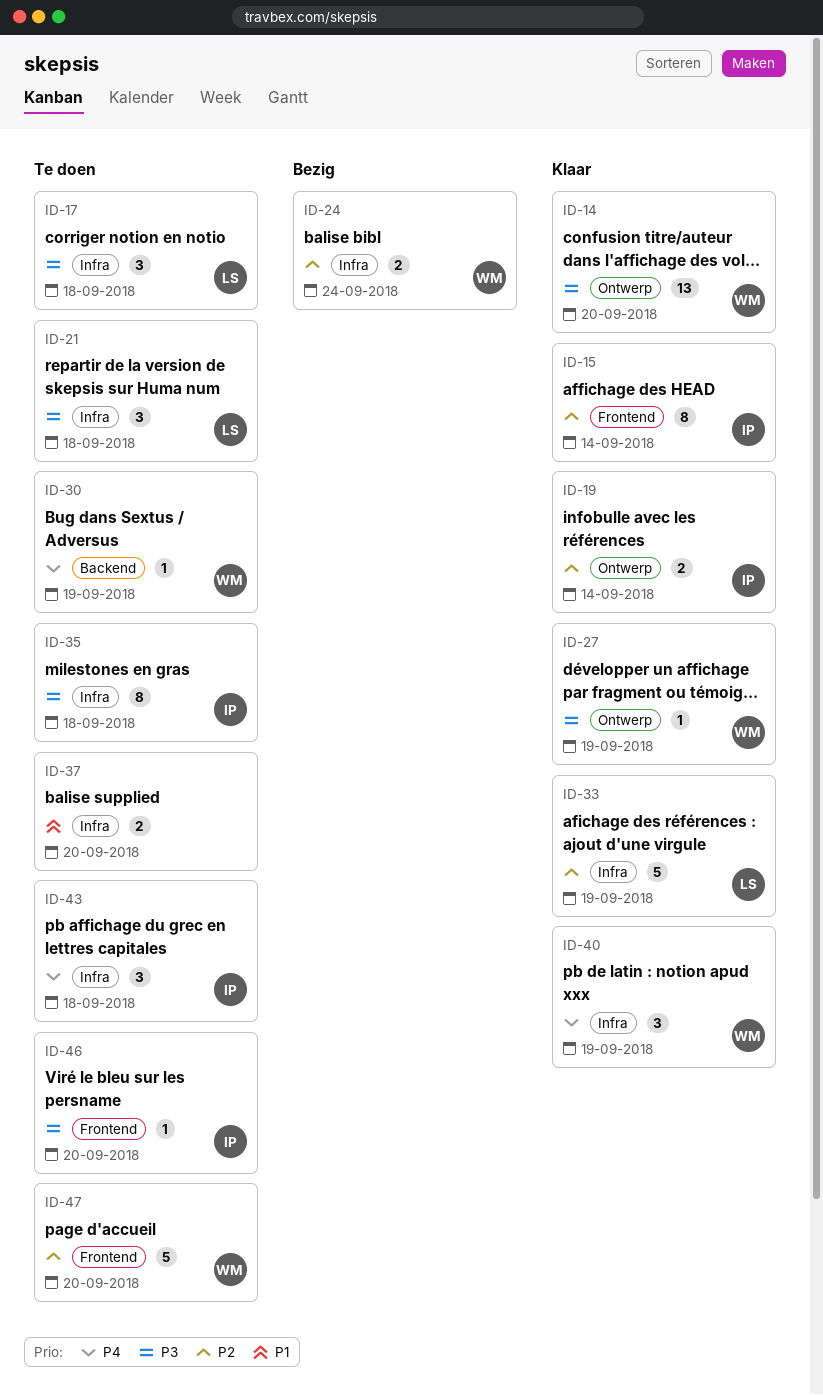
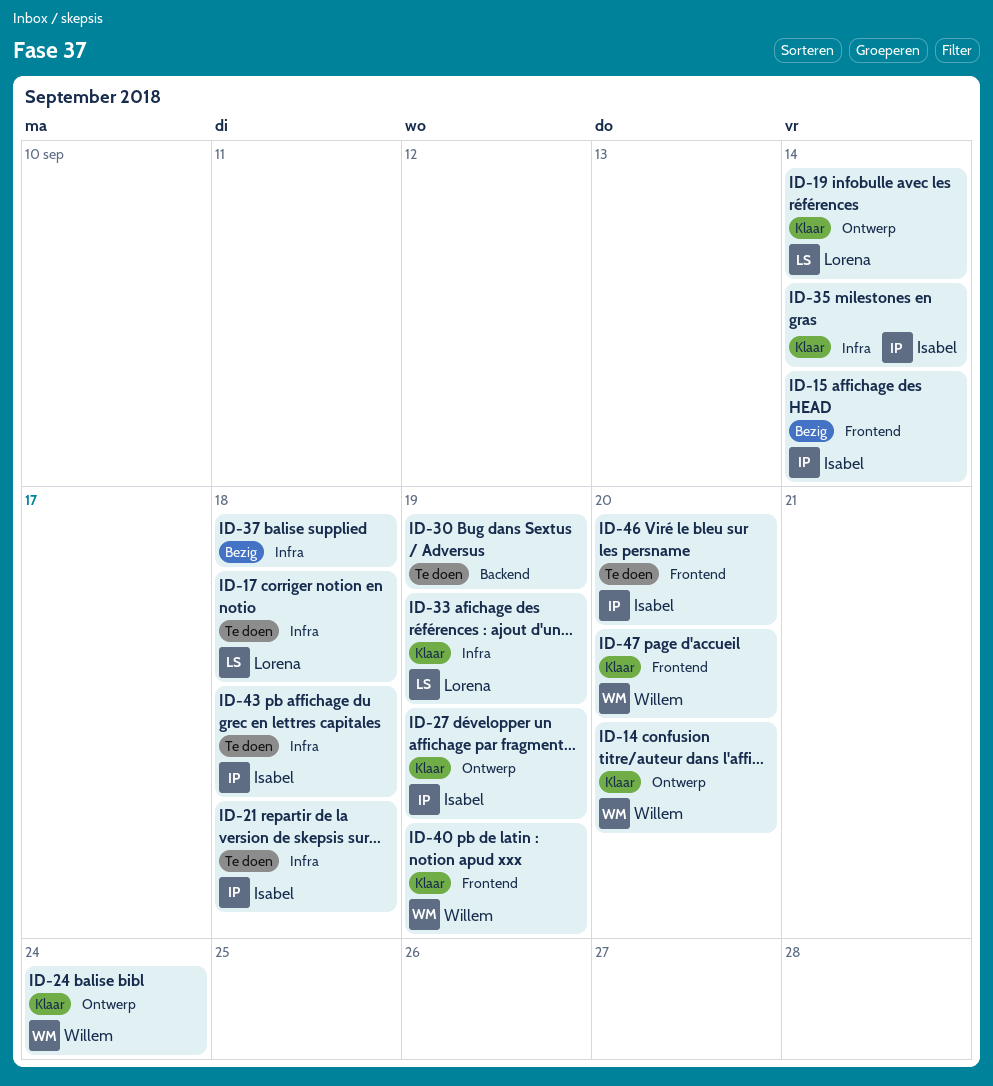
ID-15, status: Klaar -> Bezig
ID-19, owner: Isabel -> Lorena
ID-21, owner: Lorena -> Isabel
ID-24, status: Bezig -> Klaar
ID-24, label: Infra -> Ontwerp
ID-27, owner: Willem -> Isabel
ID-30, owner: Willem -> none
ID-35, status: Te doen -> Klaar
ID-35, due: Sep 18 -> Sep 14
ID-37, status: Te doen -> Bezig
ID-37, due: Sep 20 -> Sep 18
ID-40, label: Infra -> Frontend
ID-47, status: Te doen -> Klaar

